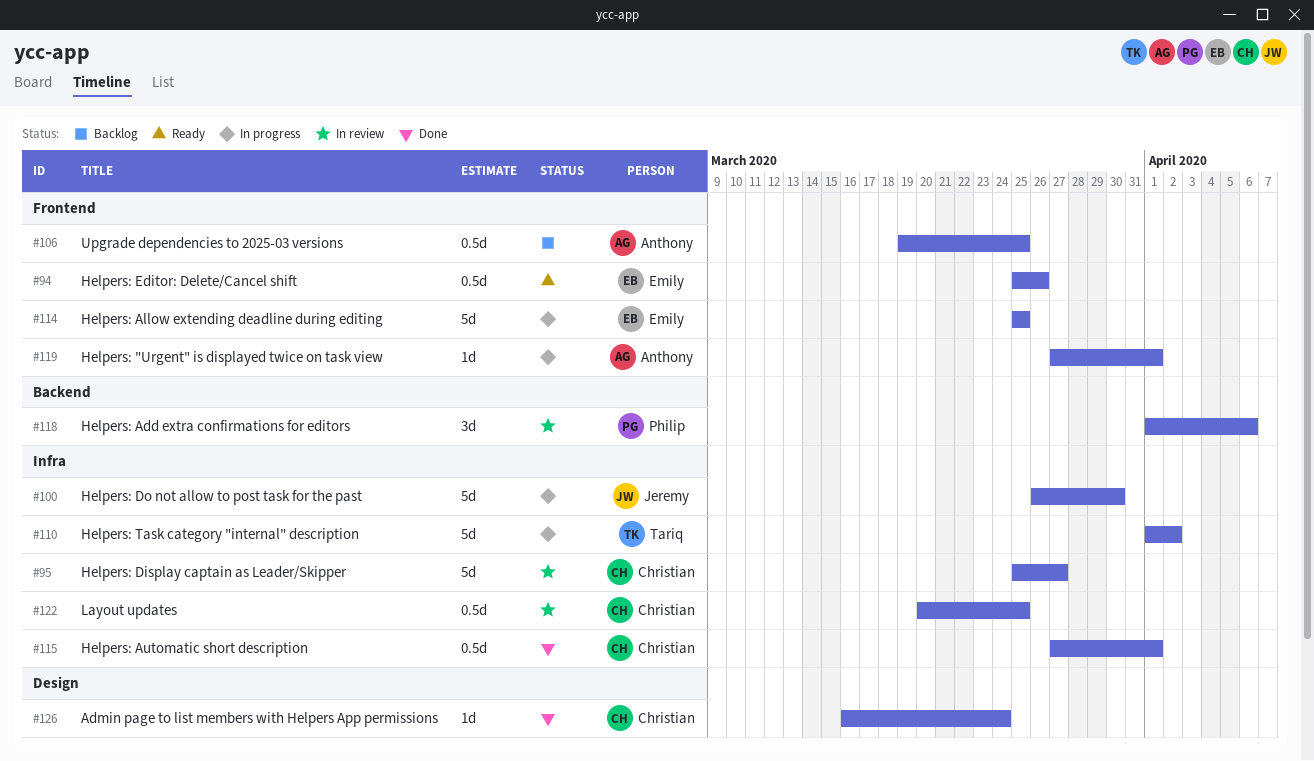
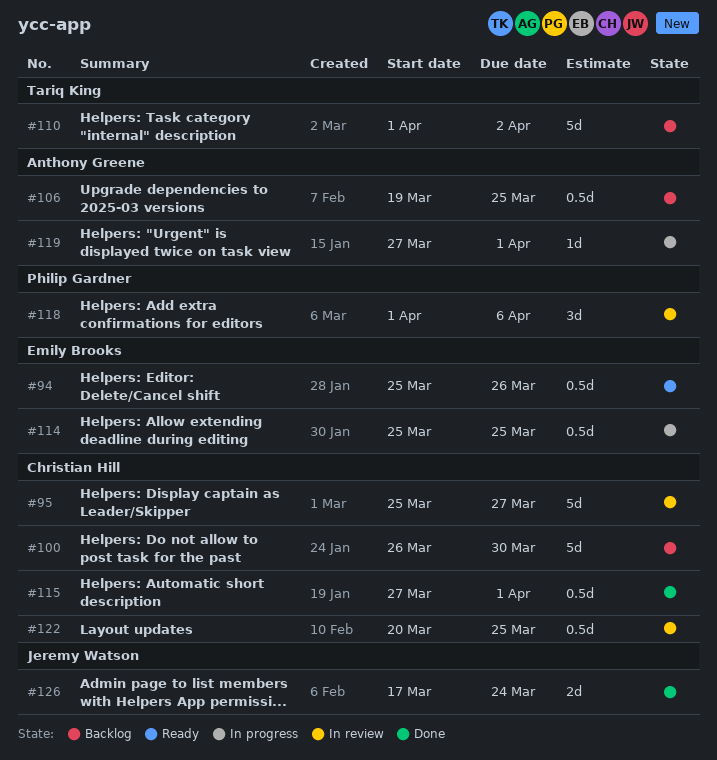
#100, status: In progress -> Backlog
#100, owner: Jeremy Watson -> Christian Hill
#110, status: In progress -> Backlog
#114, estimate: 5d -> 0.5d
#126, owner: Christian Hill -> Jeremy Watson
#126, estimate: 1d -> 2d
#126, start: Mar 16 -> Mar 17

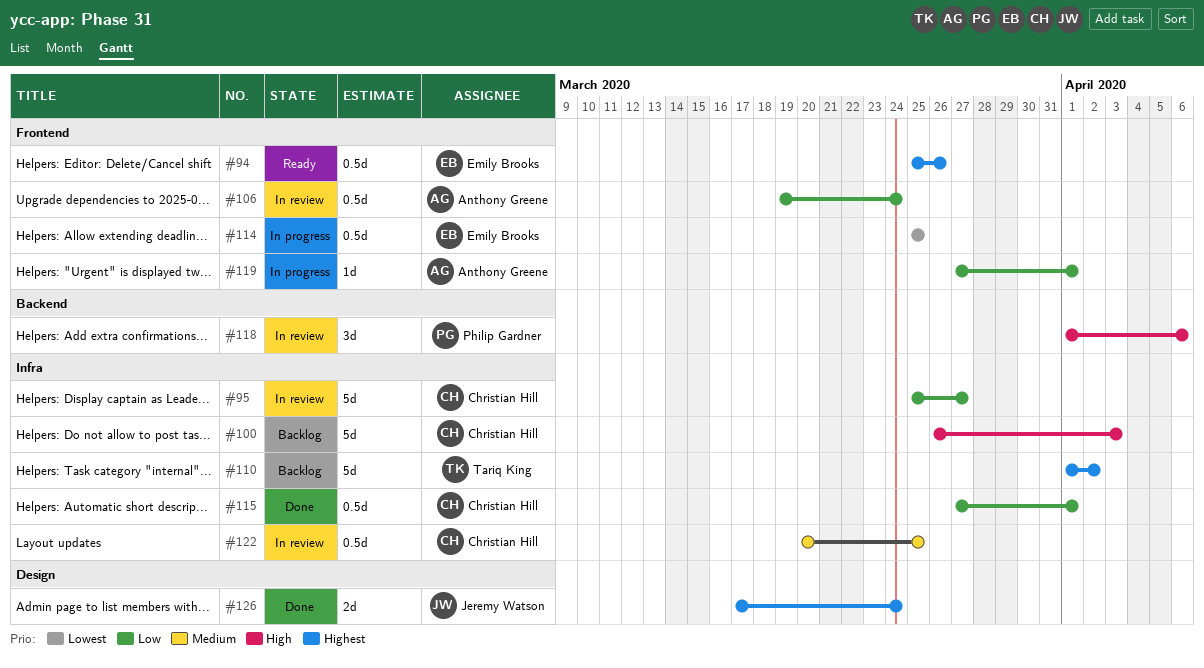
#100, due: Mar 30 -> Apr 3
#106, status: Backlog -> In review
#106, due: Mar 25 -> Mar 24

